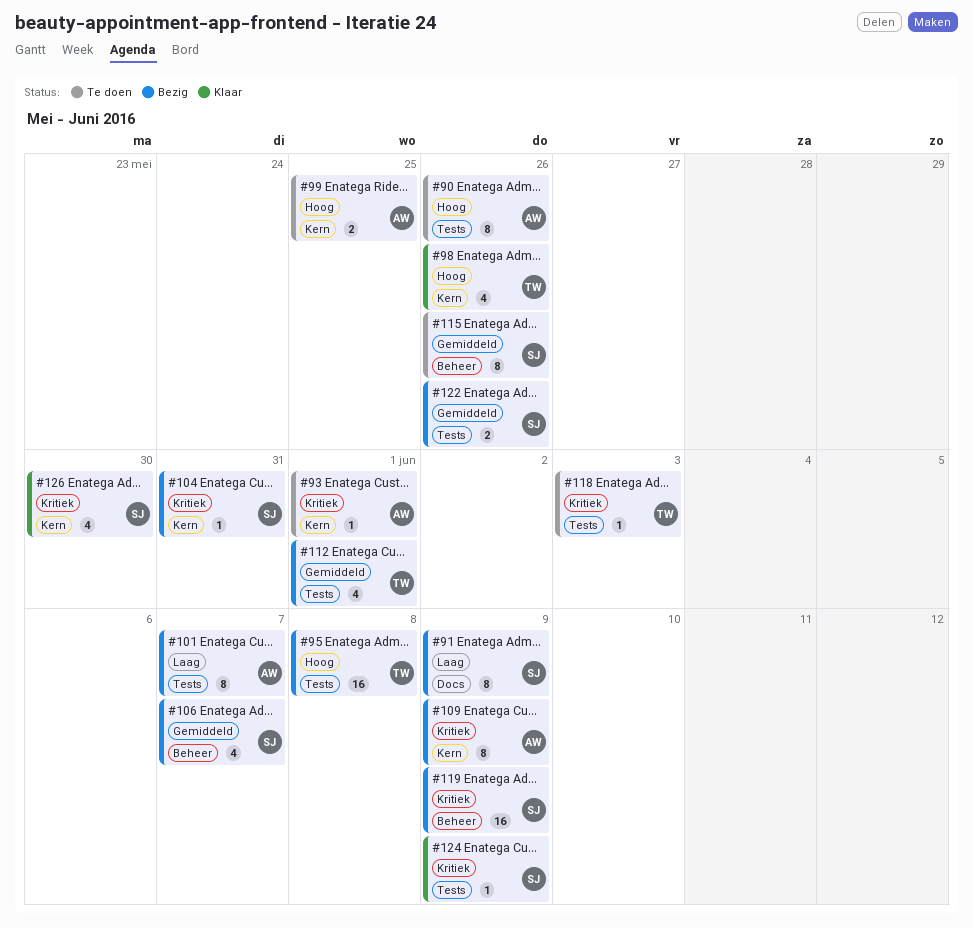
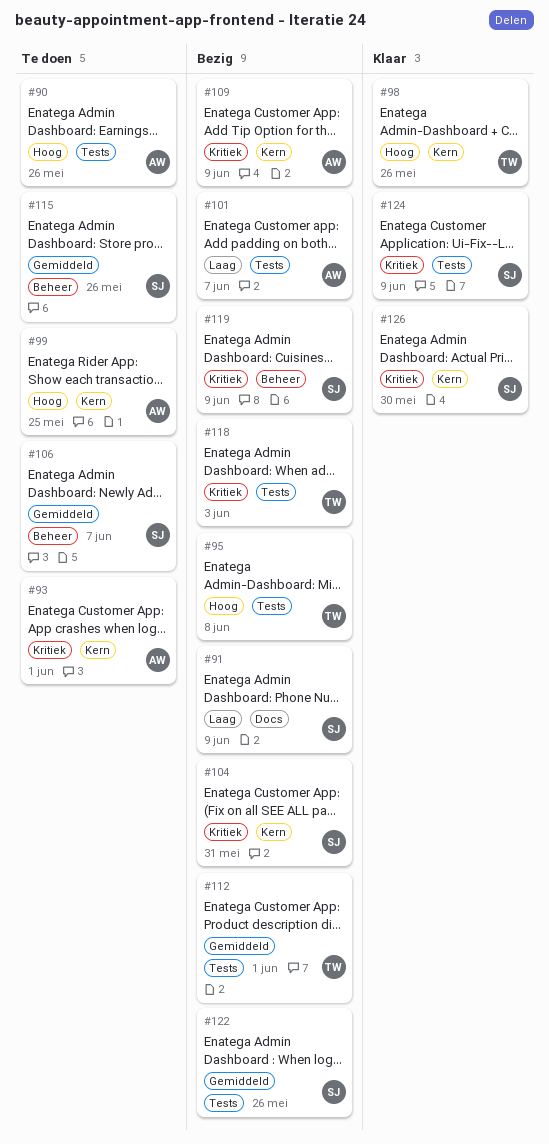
#106, status: Bezig -> Te doen
#118, status: Te doen -> Bezig

